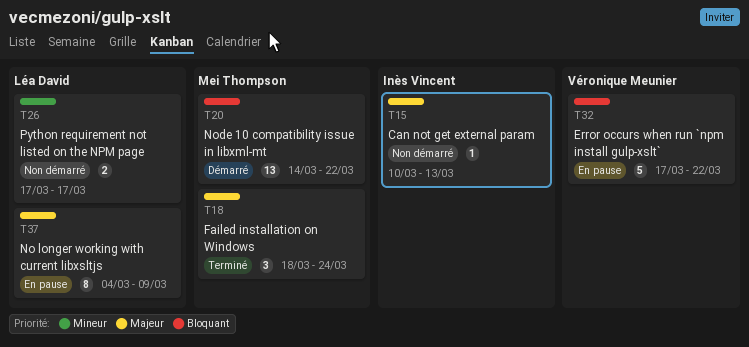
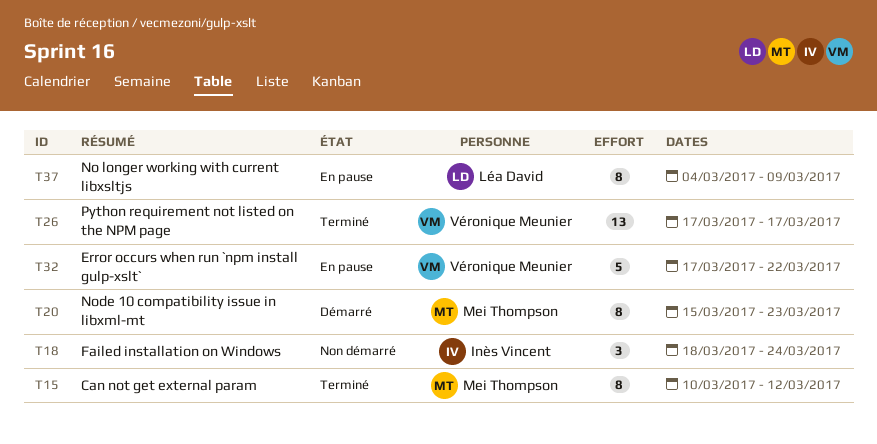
T15, status: Non démarré -> Terminé
T15, owner: Inès Vincent -> Mei Thompson
T15, estimate: 1 -> 8
T15, due: Mar 13 -> Mar 12
T18, status: Terminé -> Non démarré
T18, owner: Mei Thompson -> Inès Vincent
T20, estimate: 13 -> 8
T20, start: Mar 14 -> Mar 15
T20, due: Mar 22 -> Mar 23
T26, status: Non démarré -> Terminé
T26, owner: Léa David -> Véronique Meunier
T26, estimate: 2 -> 13

